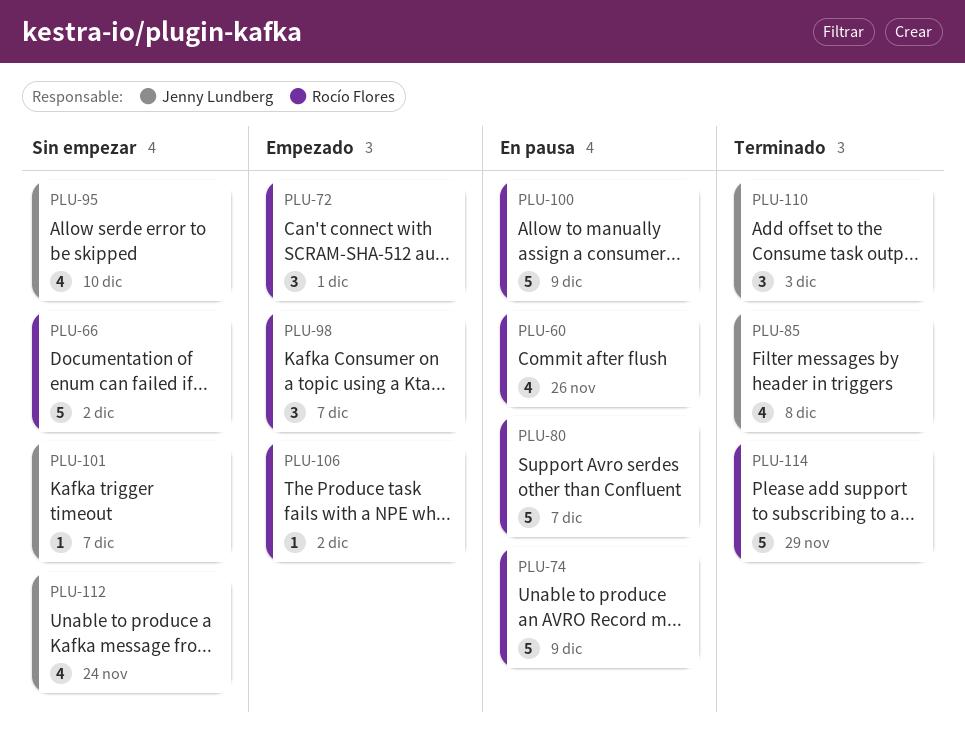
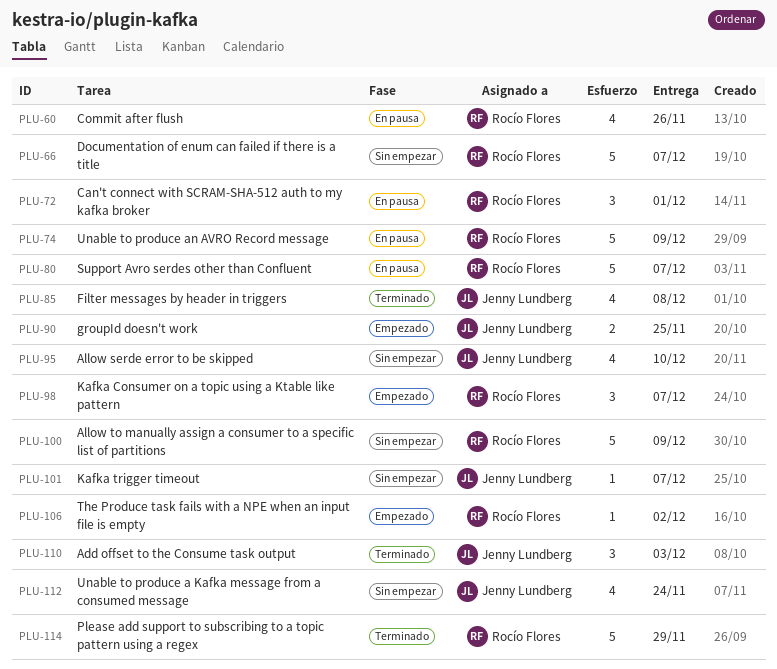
PLU-66, due: Dec 2 -> Dec 7
PLU-72, status: Empezado -> En pausa
PLU-90: none -> present
PLU-100, status: En pausa -> Sin empezar

